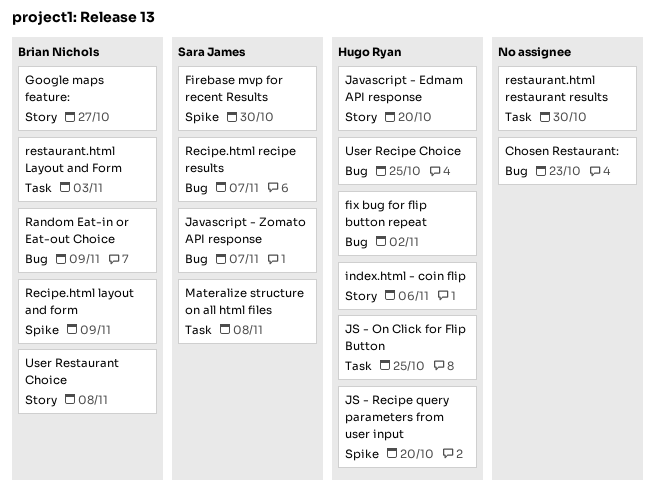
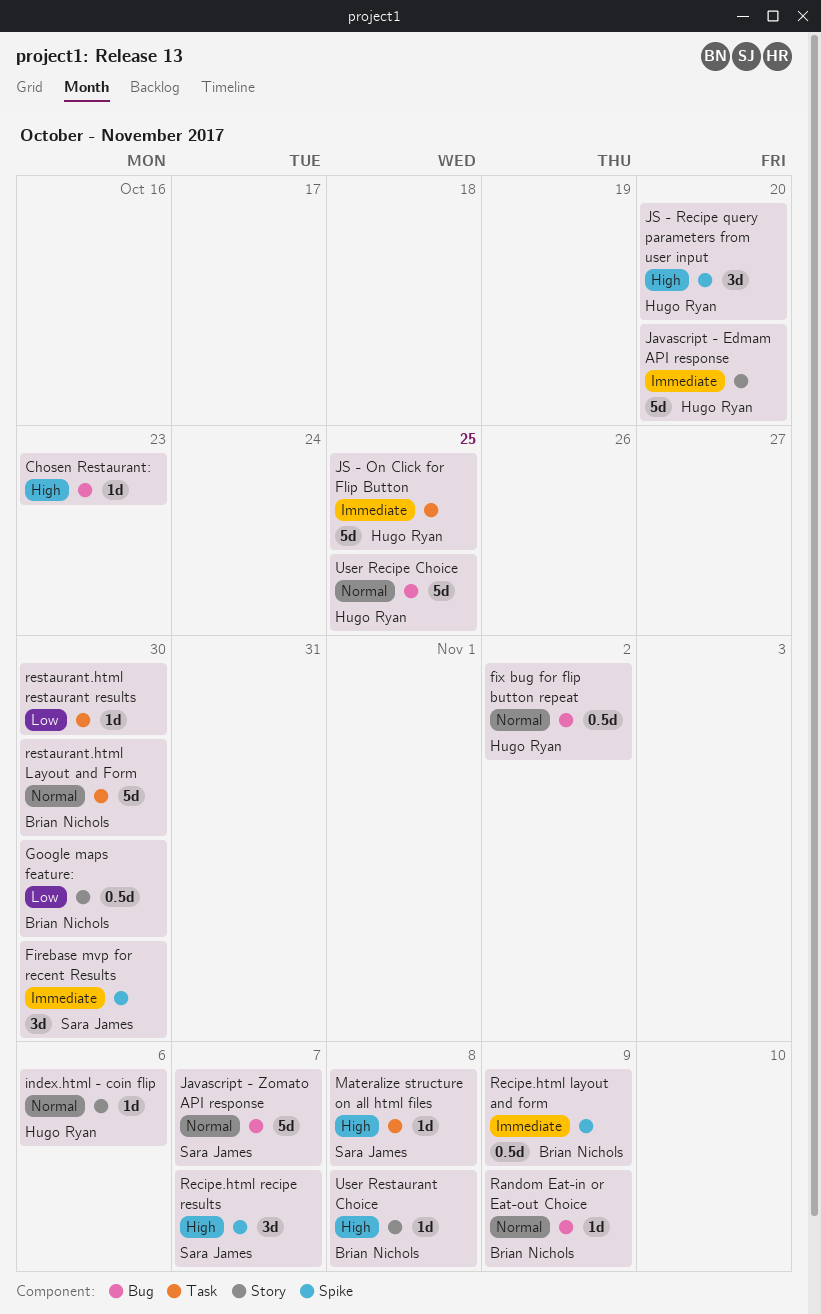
Google maps feature:, due: Oct 27 -> Oct 30
Recipe.html recipe results, label: Bug -> Spike
restaurant.html Layout and Form, due: Nov 3 -> Oct 30

